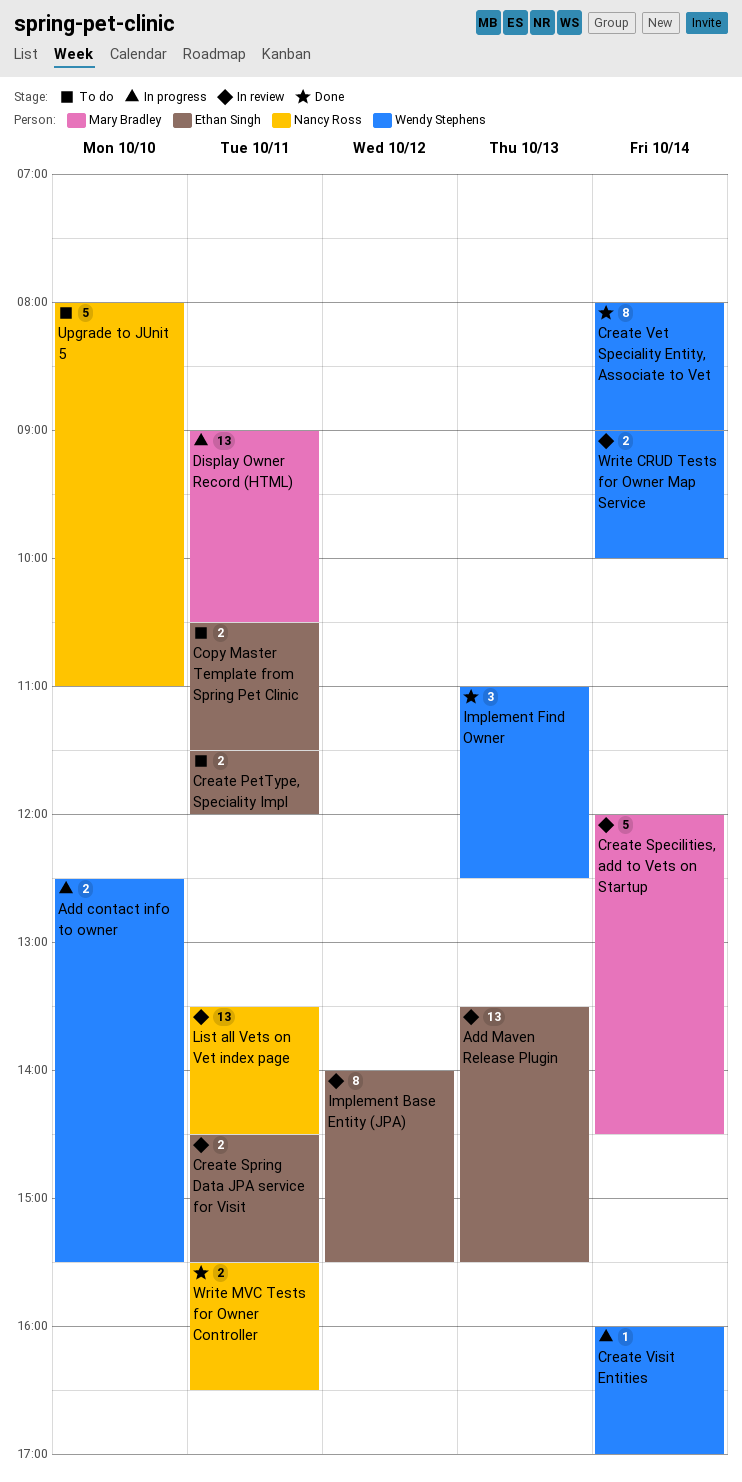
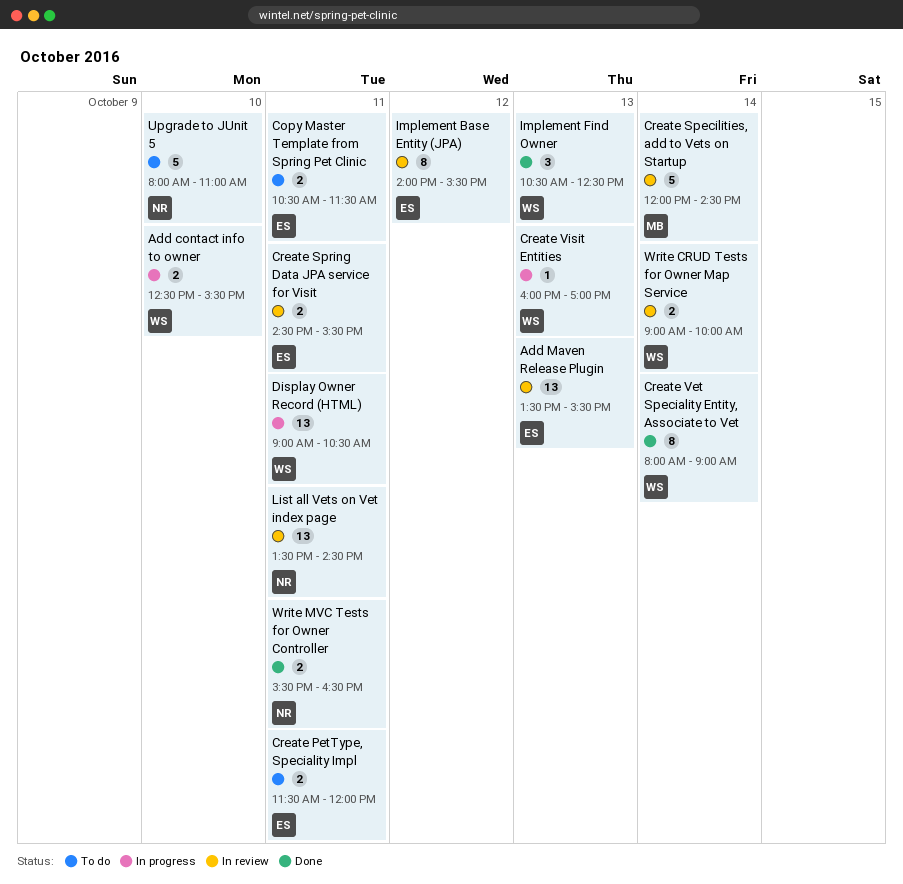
Create Visit Entities, day: Oct 14 -> Oct 13
Display Owner Record (HTML), owner: Mary Bradley -> Wendy Stephens
Implement Find Owner, begins: 11:00 -> 10:30

